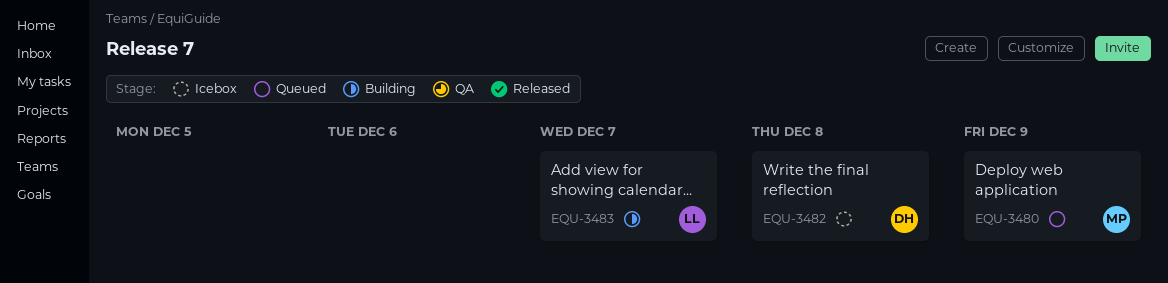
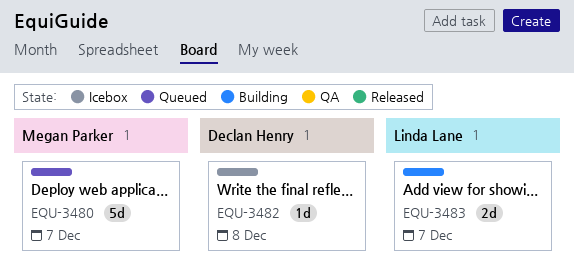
EQU-3480, due: Dec 9 -> Dec 7

